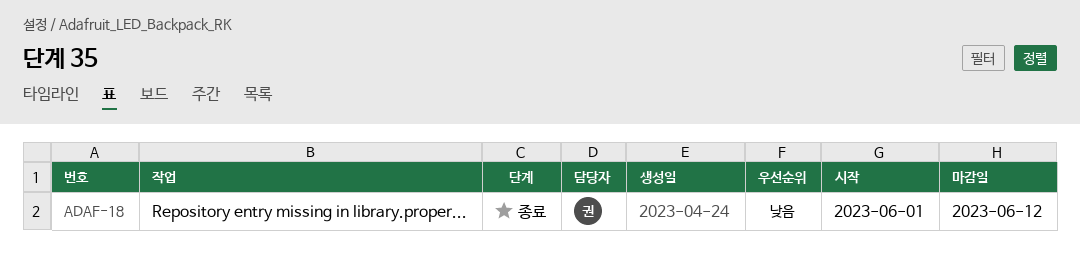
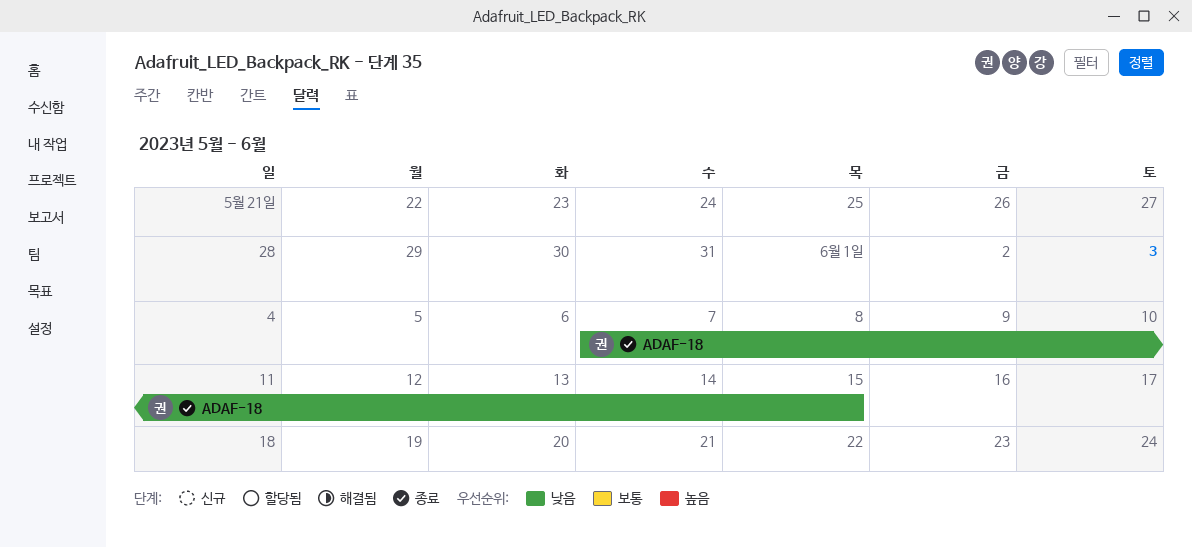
ADAF-18, start: Jun 1 -> Jun 7
ADAF-18, due: Jun 12 -> Jun 15

